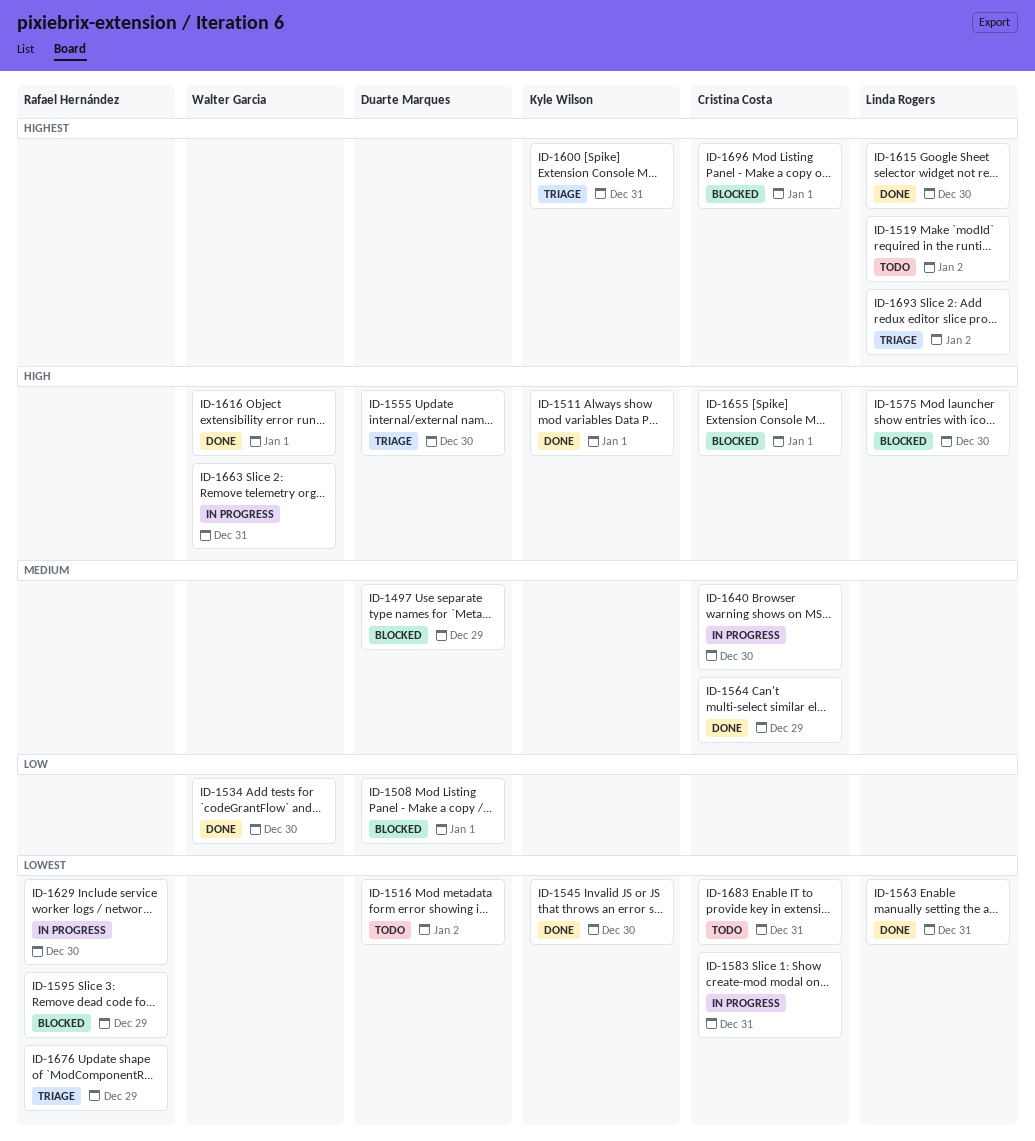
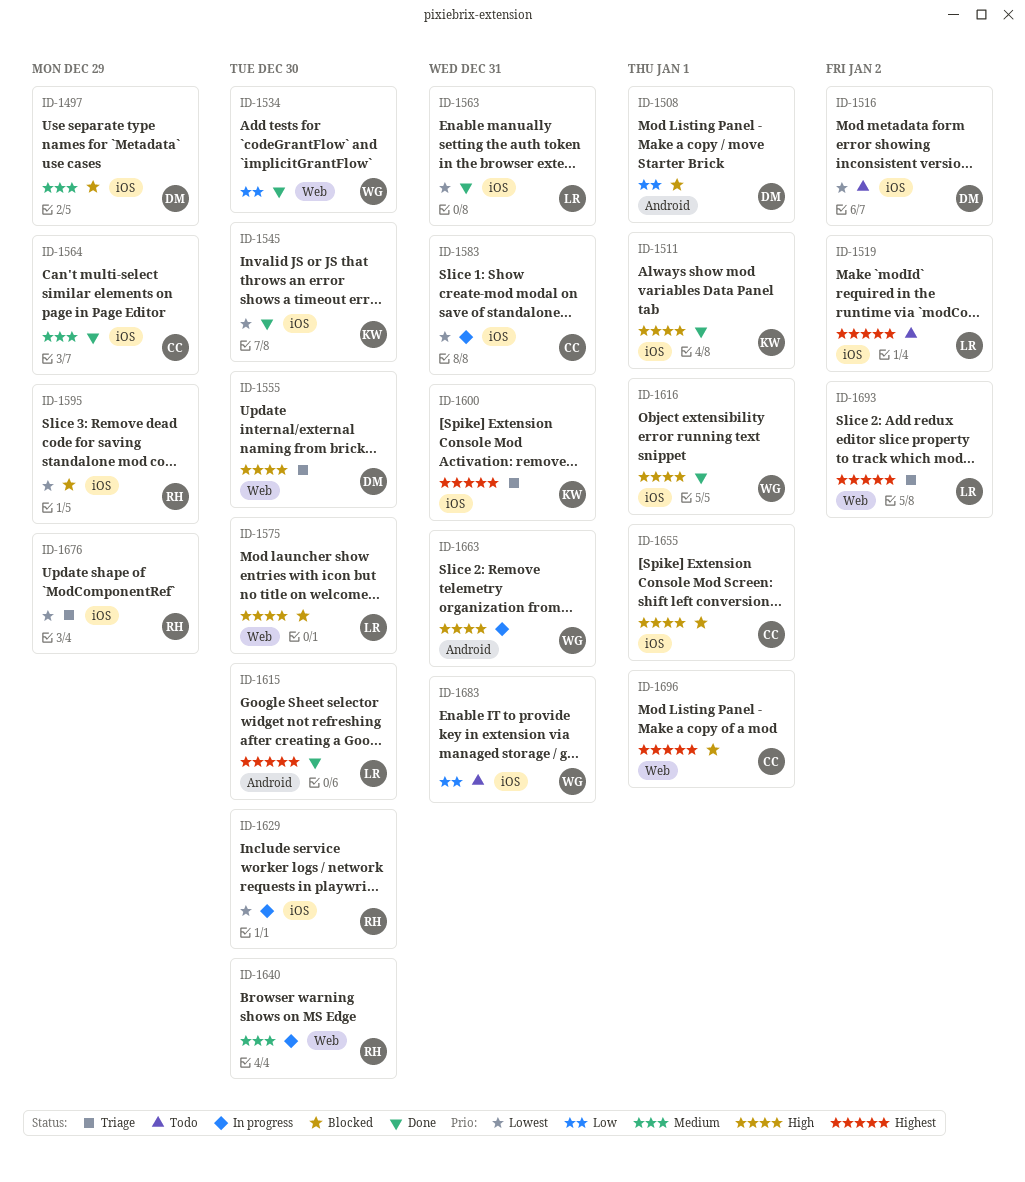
ID-1640, owner: Cristina Costa -> Rafael Hernández
ID-1683, owner: Cristina Costa -> Walter Garcia
ID-1683, priority: Lowest -> Low

